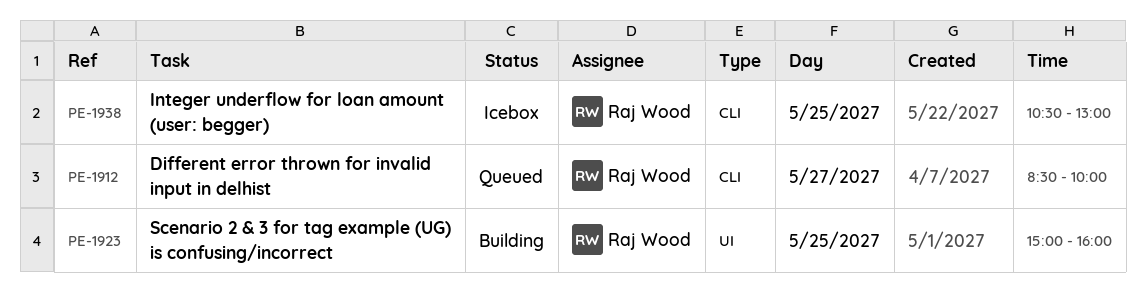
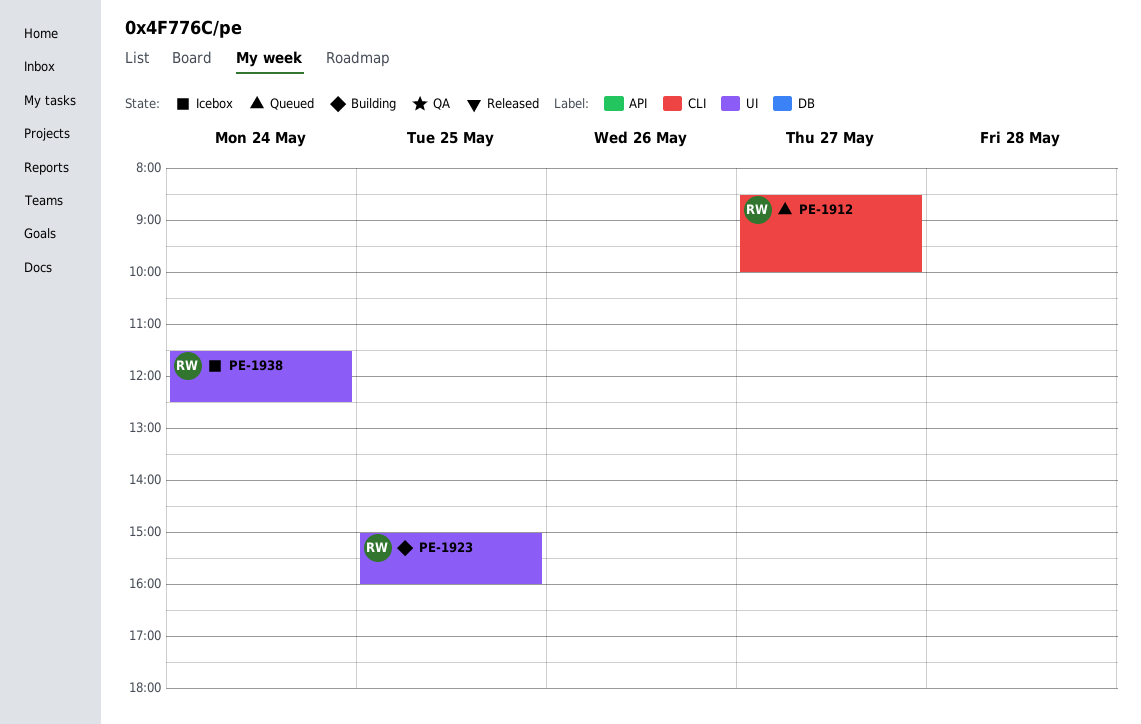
PE-1938, label: CLI -> UI
PE-1938, day: May 25 -> May 24
PE-1938, begins: 10:30 -> 11:30
PE-1938, ends: 13:00 -> 12:30

